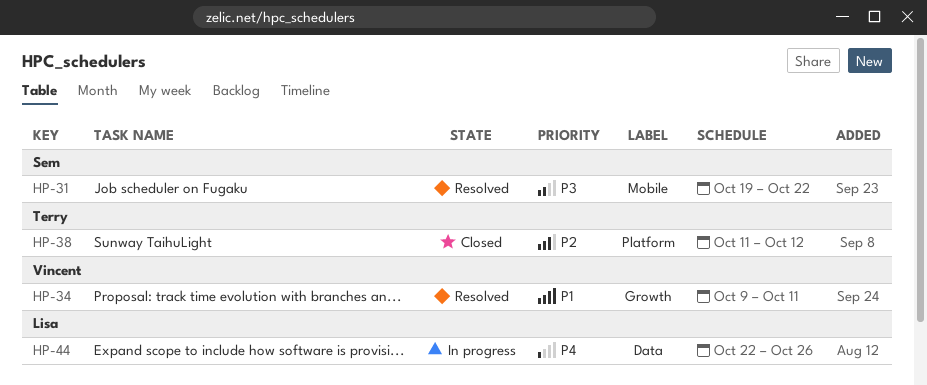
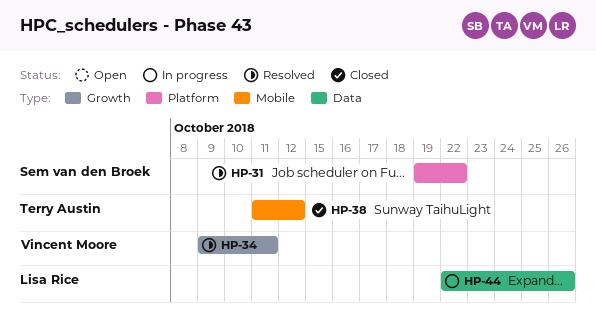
HP-31, label: Mobile -> Platform
HP-38, label: Platform -> Mobile

